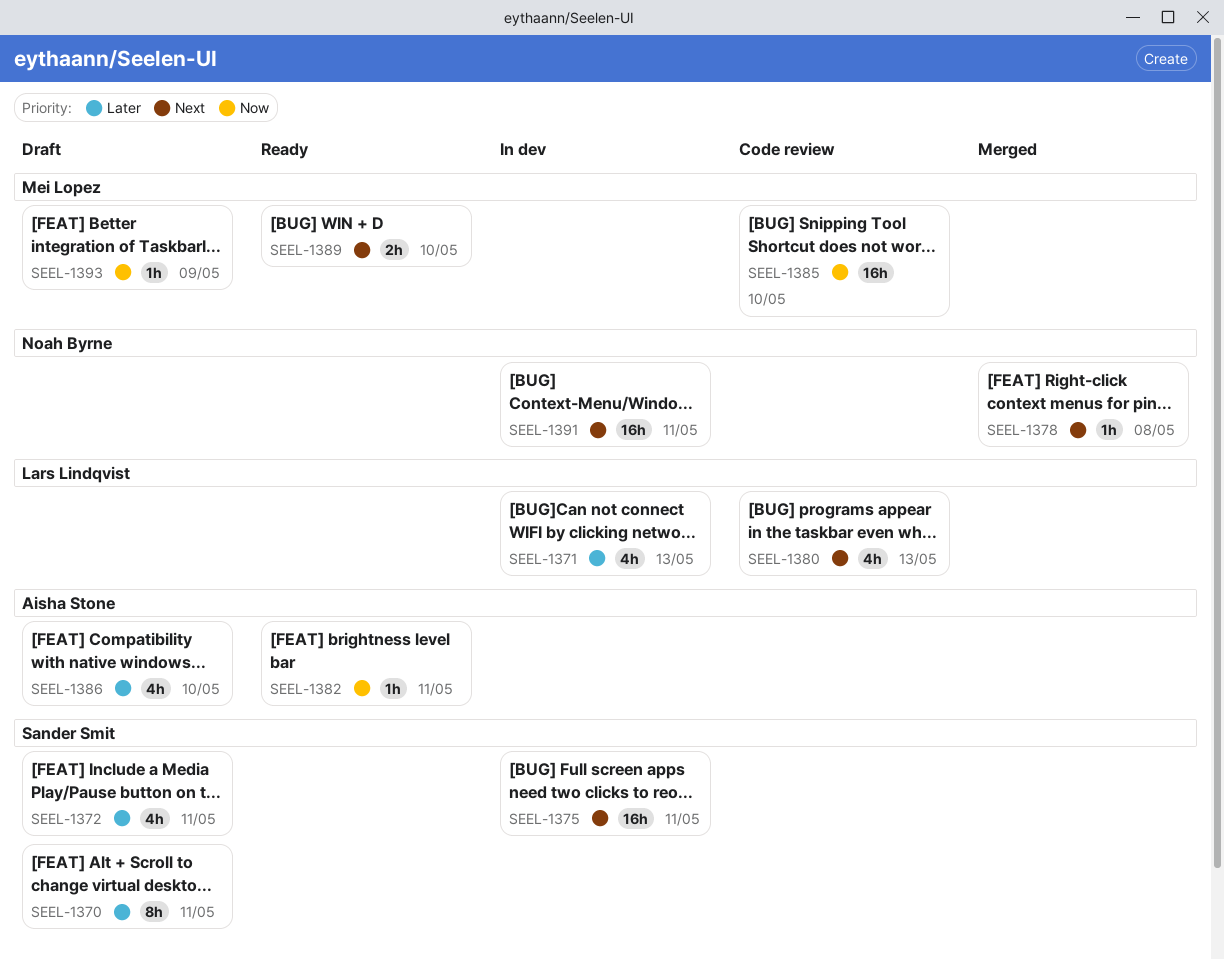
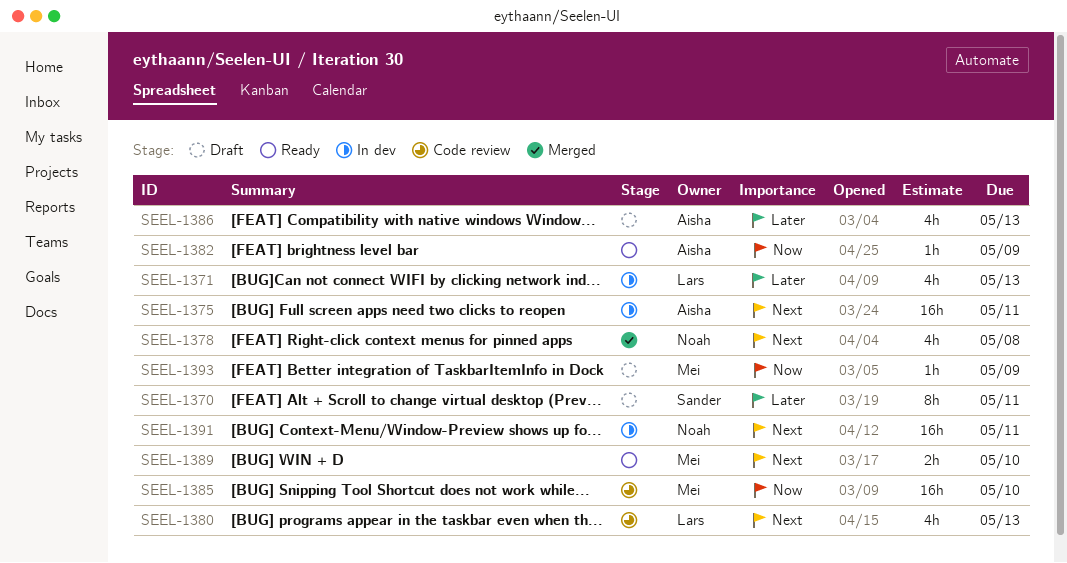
SEEL-1372: present -> none
SEEL-1375, owner: Sander Smit -> Aisha Stone
SEEL-1378, estimate: 1h -> 4h
SEEL-1382, due: May 11 -> May 9
SEEL-1386, due: May 10 -> May 13

